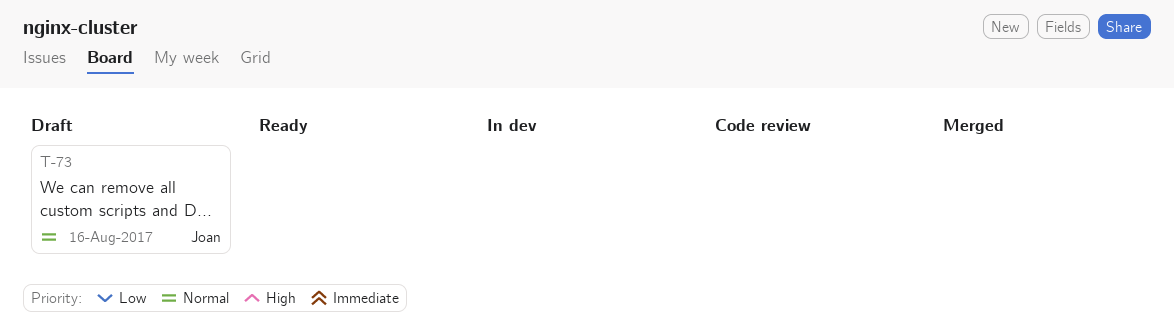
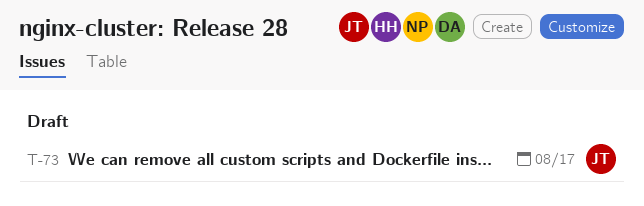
T-73, due: Aug 16 -> Aug 17

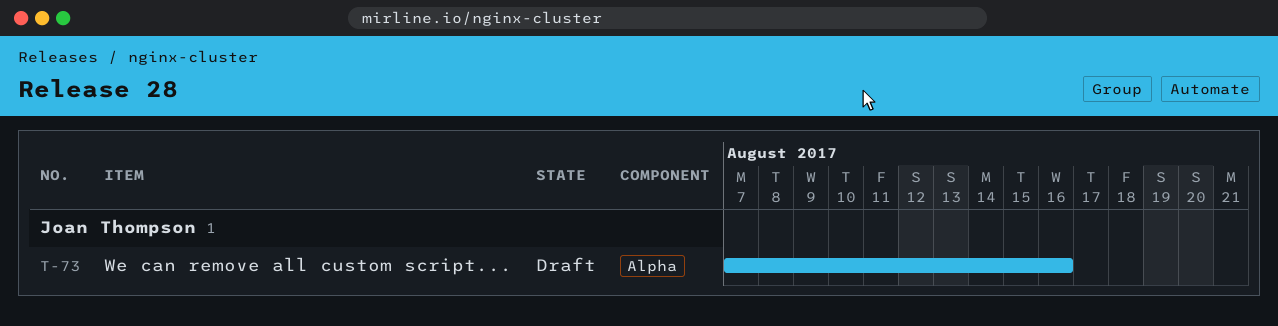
T-73, due: Aug 17 -> Aug 16

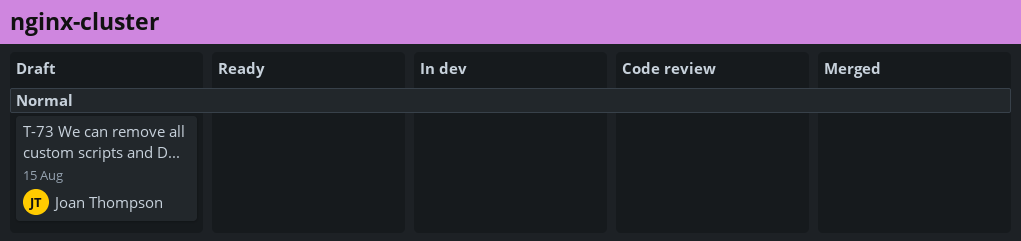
T-73, due: Aug 16 -> Aug 15

